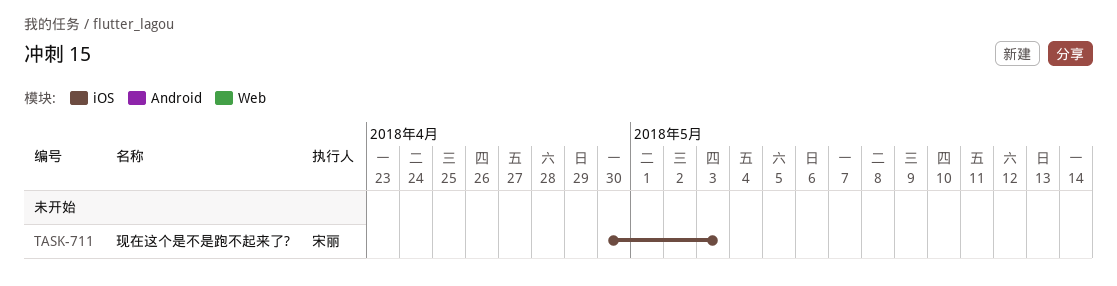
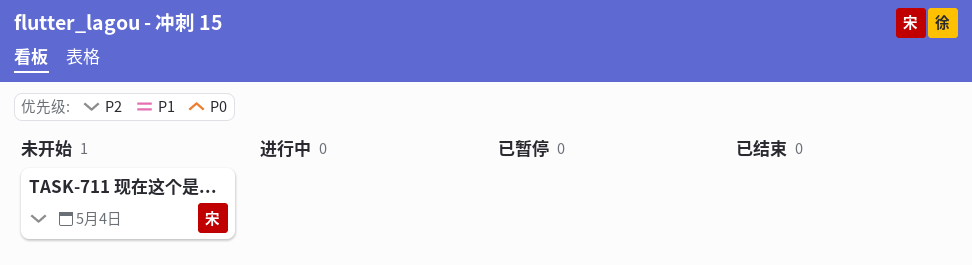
TASK-711, due: May 3 -> May 4

